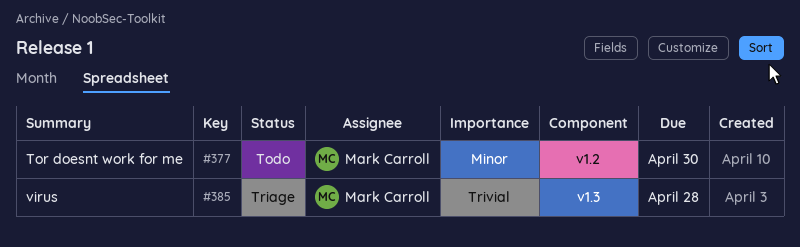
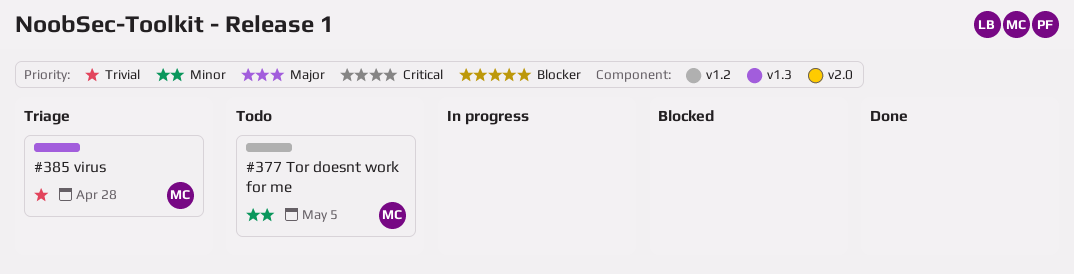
#377, due: Apr 30 -> May 5

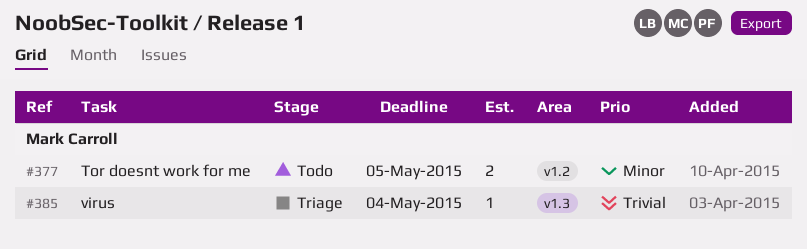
#385, due: Apr 28 -> May 4

